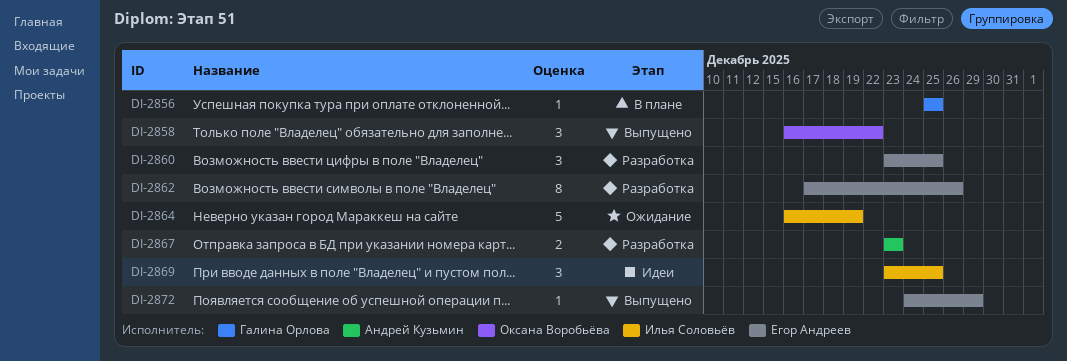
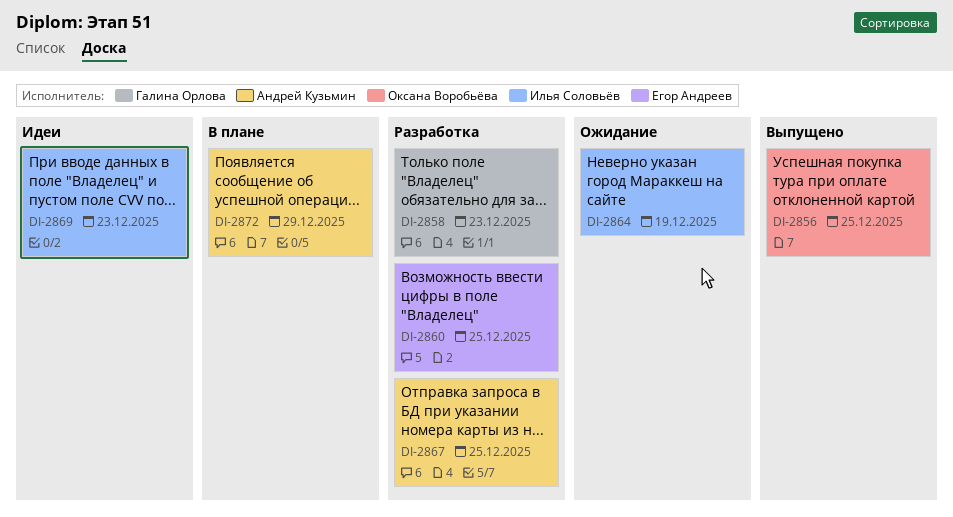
DI-2856, status: В плане -> Выпущено
DI-2856, owner: Галина Орлова -> Оксана Воробьёва
DI-2858, status: Выпущено -> Разработка
DI-2858, owner: Оксана Воробьёва -> Галина Орлова
DI-2858, due: Dec 22 -> Dec 23
DI-2862: present -> none
DI-2867, due: Dec 23 -> Dec 25
DI-2869, due: Dec 25 -> Dec 23
DI-2872, status: Выпущено -> В плане
DI-2872, owner: Егор Андреев -> Андрей Кузьмин

